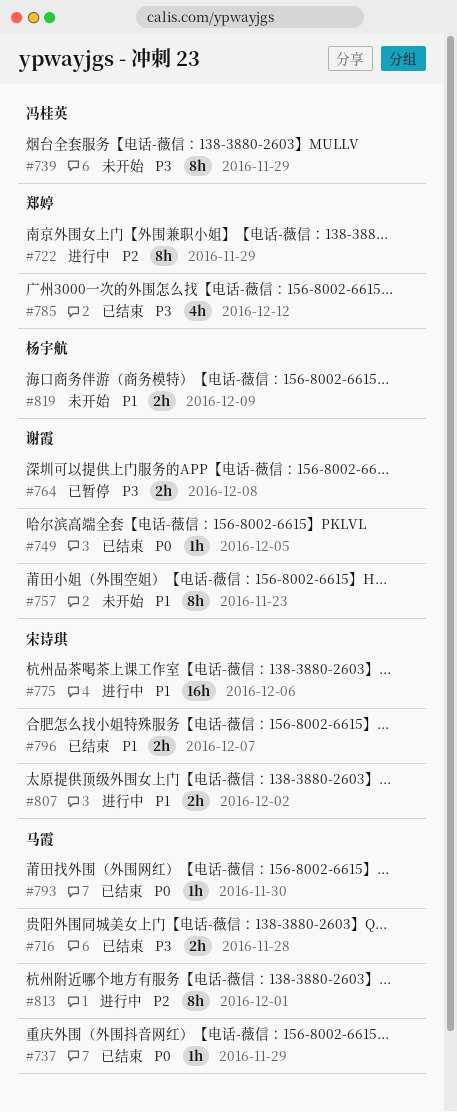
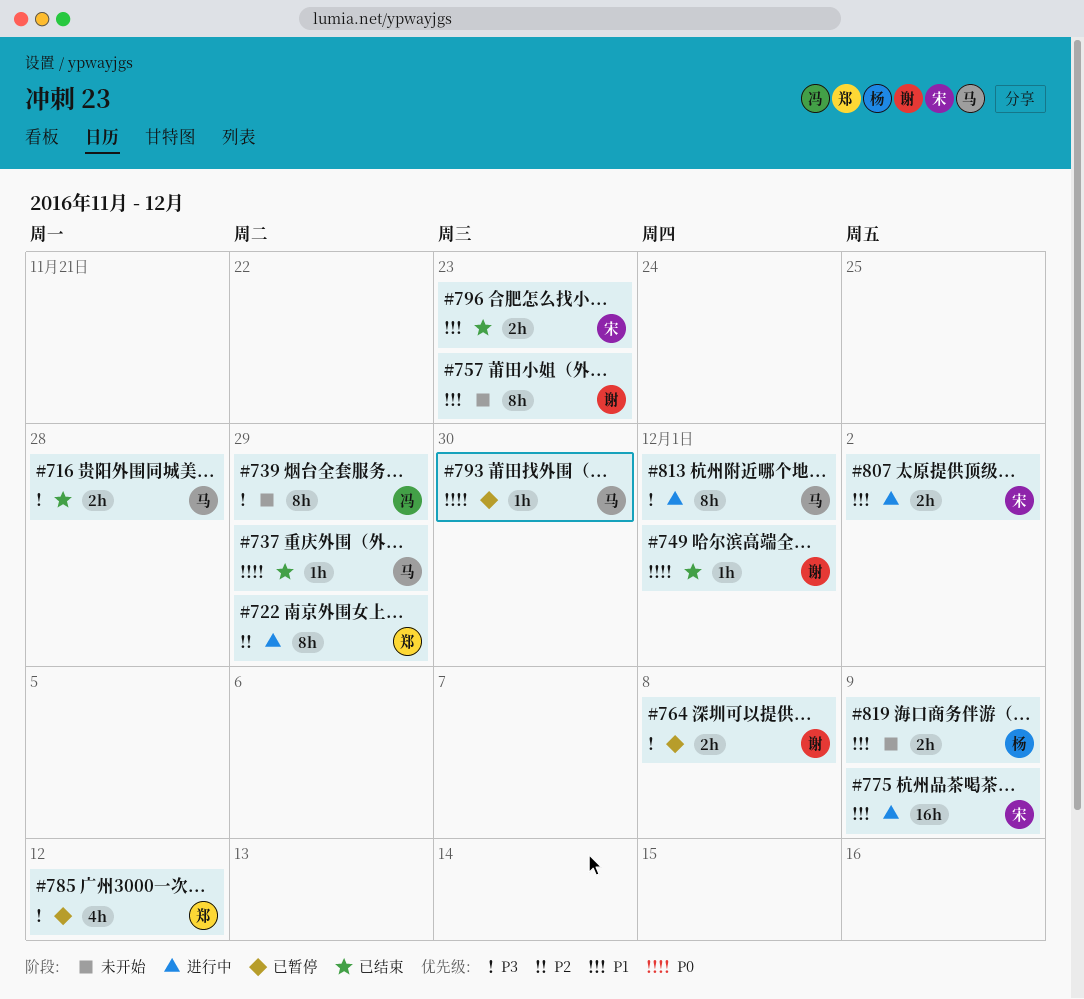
#749, due: Dec 5 -> Dec 1
#775, due: Dec 6 -> Dec 9
#785, status: 已结束 -> 已暂停
#793, status: 已结束 -> 已暂停
#796, due: Dec 7 -> Nov 23
#813, priority: P2 -> P3

